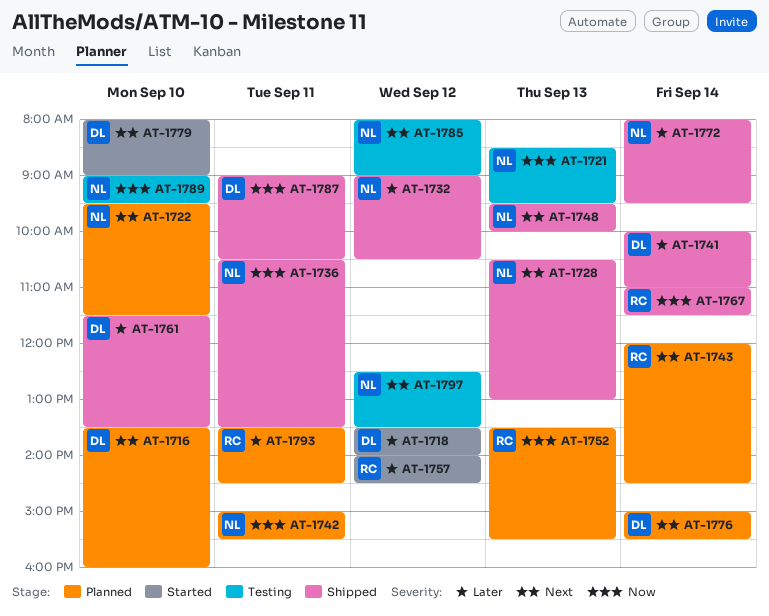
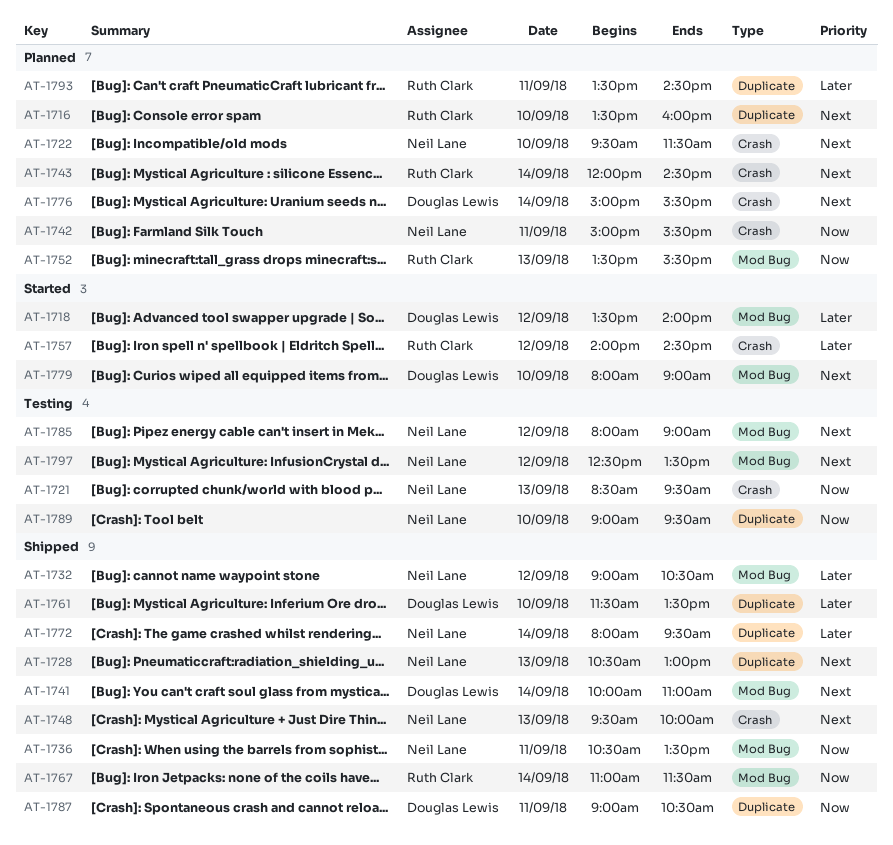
AT-1716, owner: Douglas Lewis -> Ruth Clark
AT-1741, priority: Later -> Next

